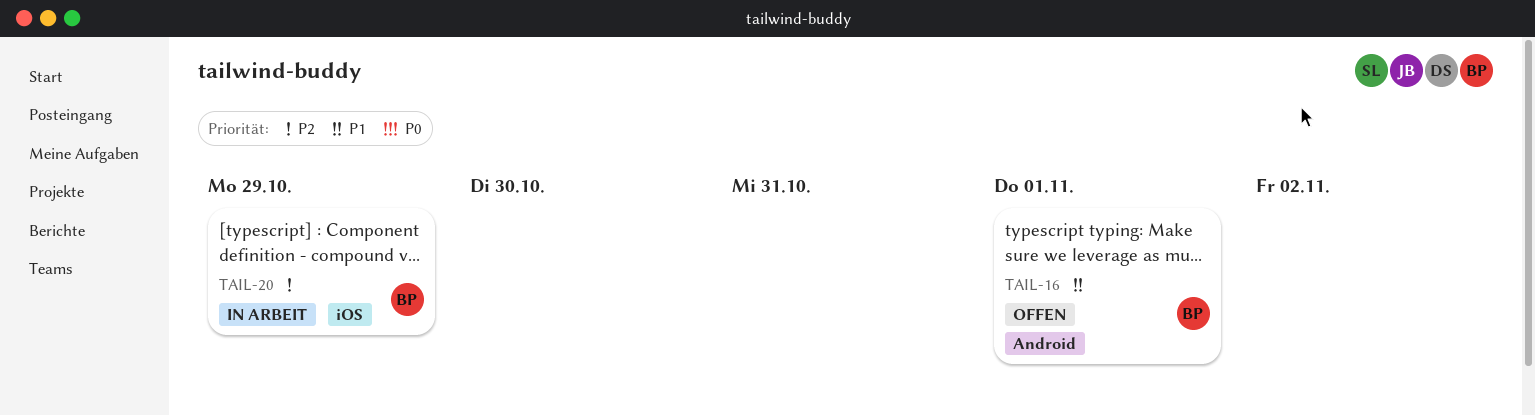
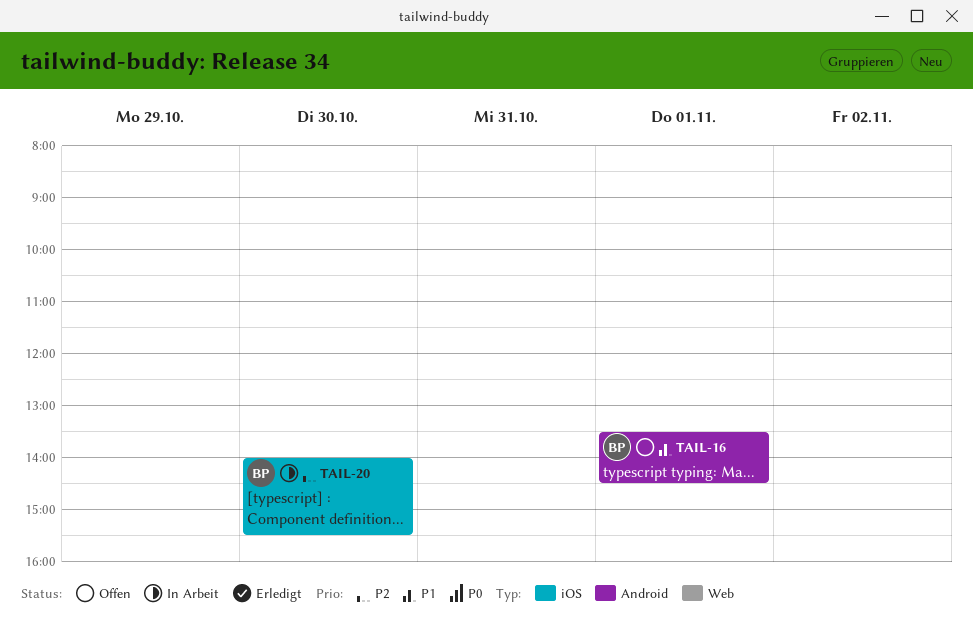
TAIL-20, day: Oct 29 -> Oct 30

